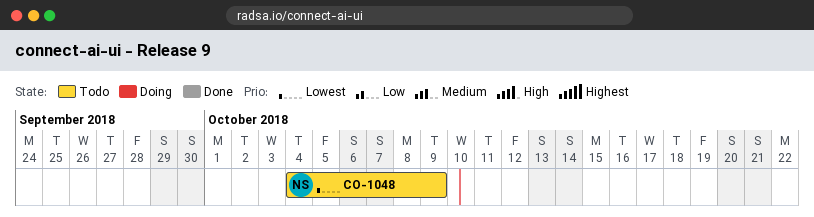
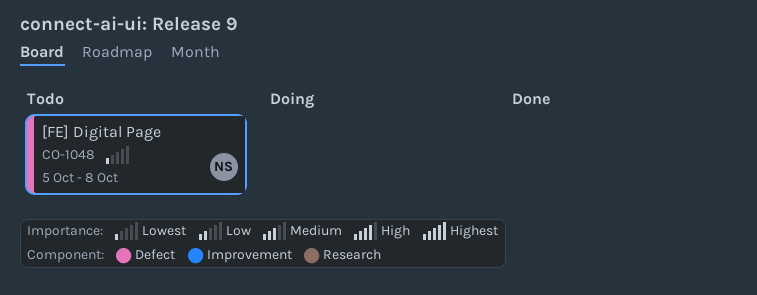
CO-1048, start: Oct 4 -> Oct 5
CO-1048, due: Oct 9 -> Oct 8

